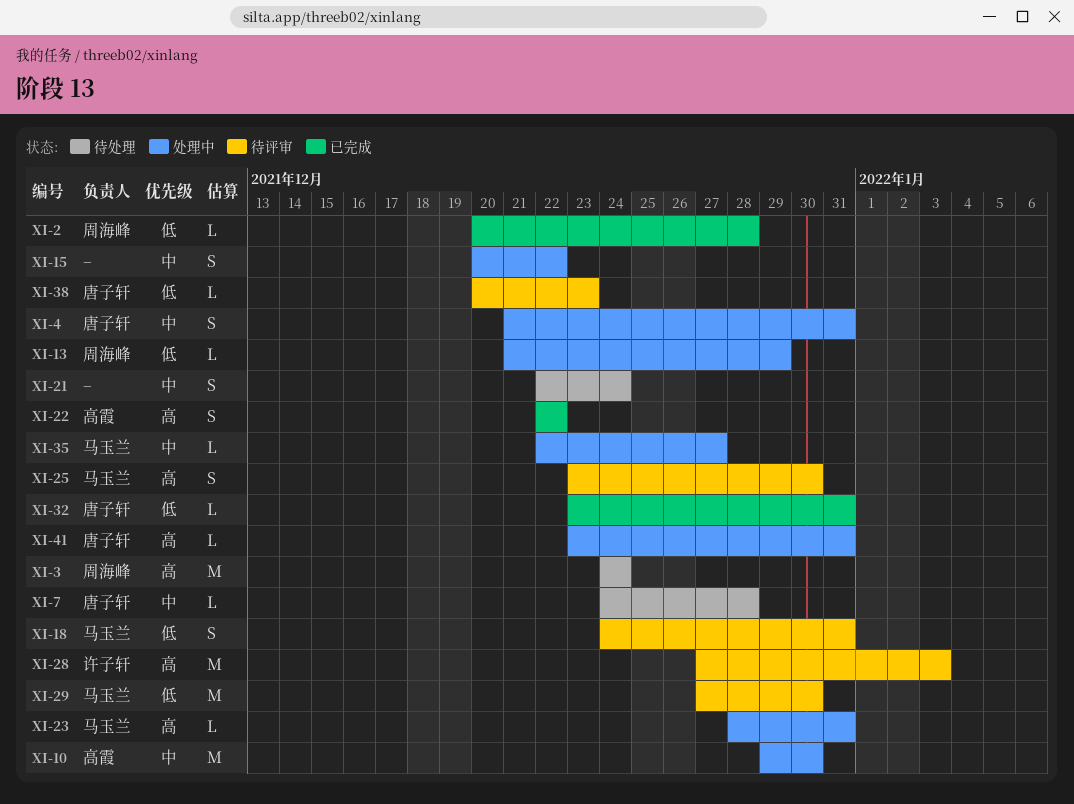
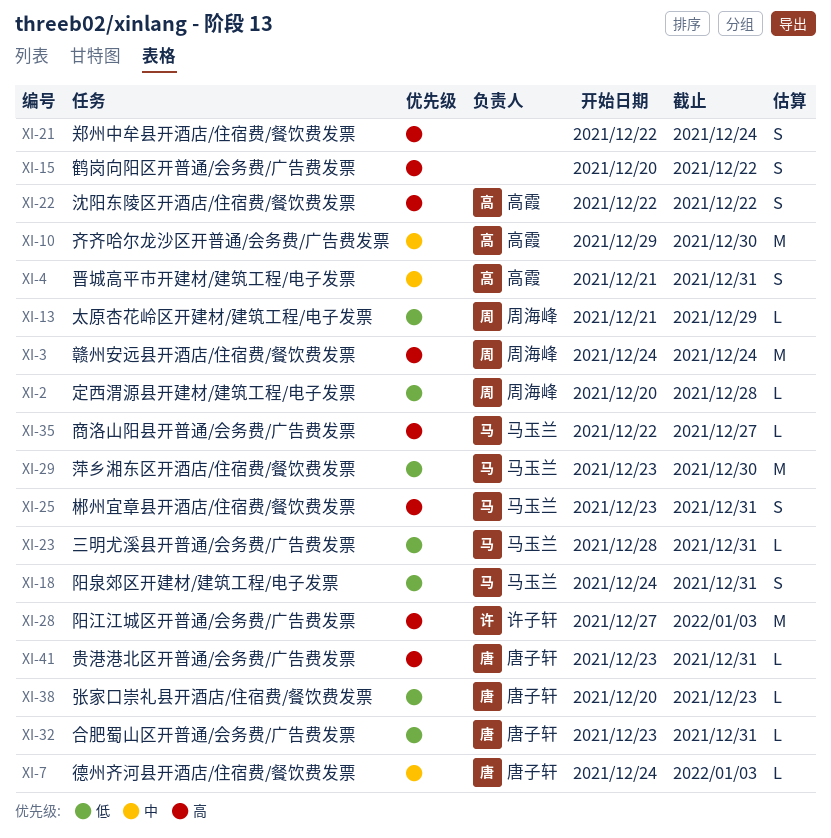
XI-4, owner: 唐子轩 -> 高霞
XI-7, due: Dec 28 -> Jan 3
XI-15, priority: 中 -> 高
XI-21, priority: 中 -> 高
XI-23, priority: 高 -> 低
XI-25, due: Dec 30 -> Dec 31
XI-29, start: Dec 27 -> Dec 23
XI-35, priority: 中 -> 高

